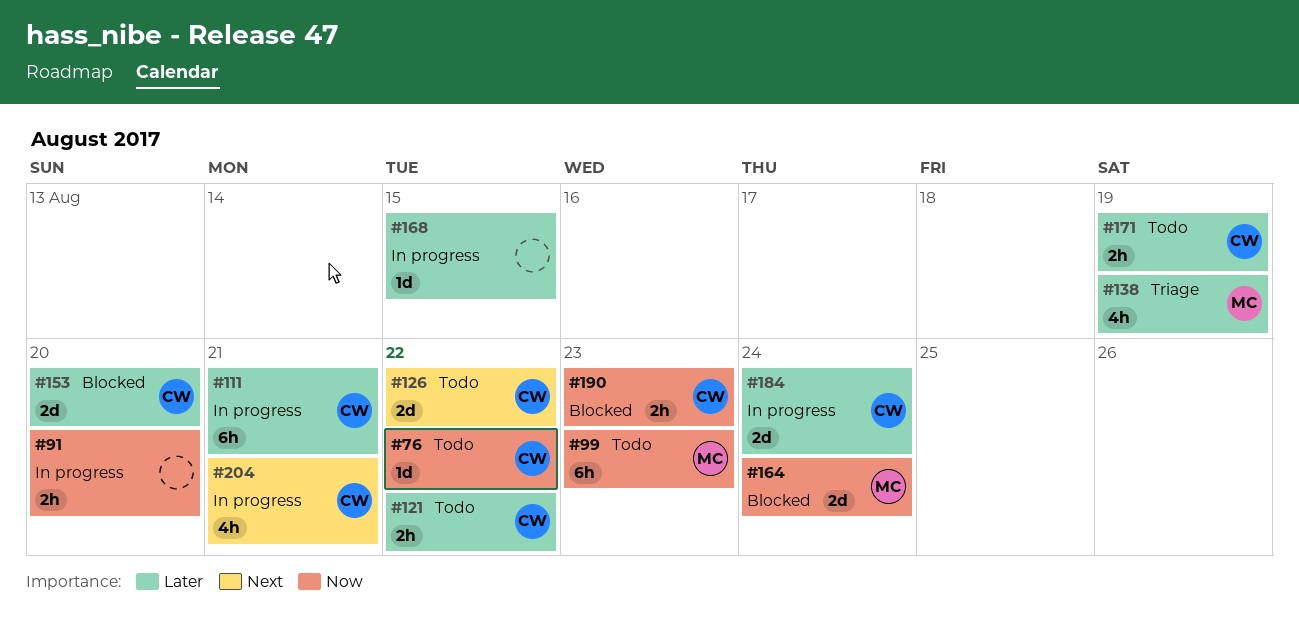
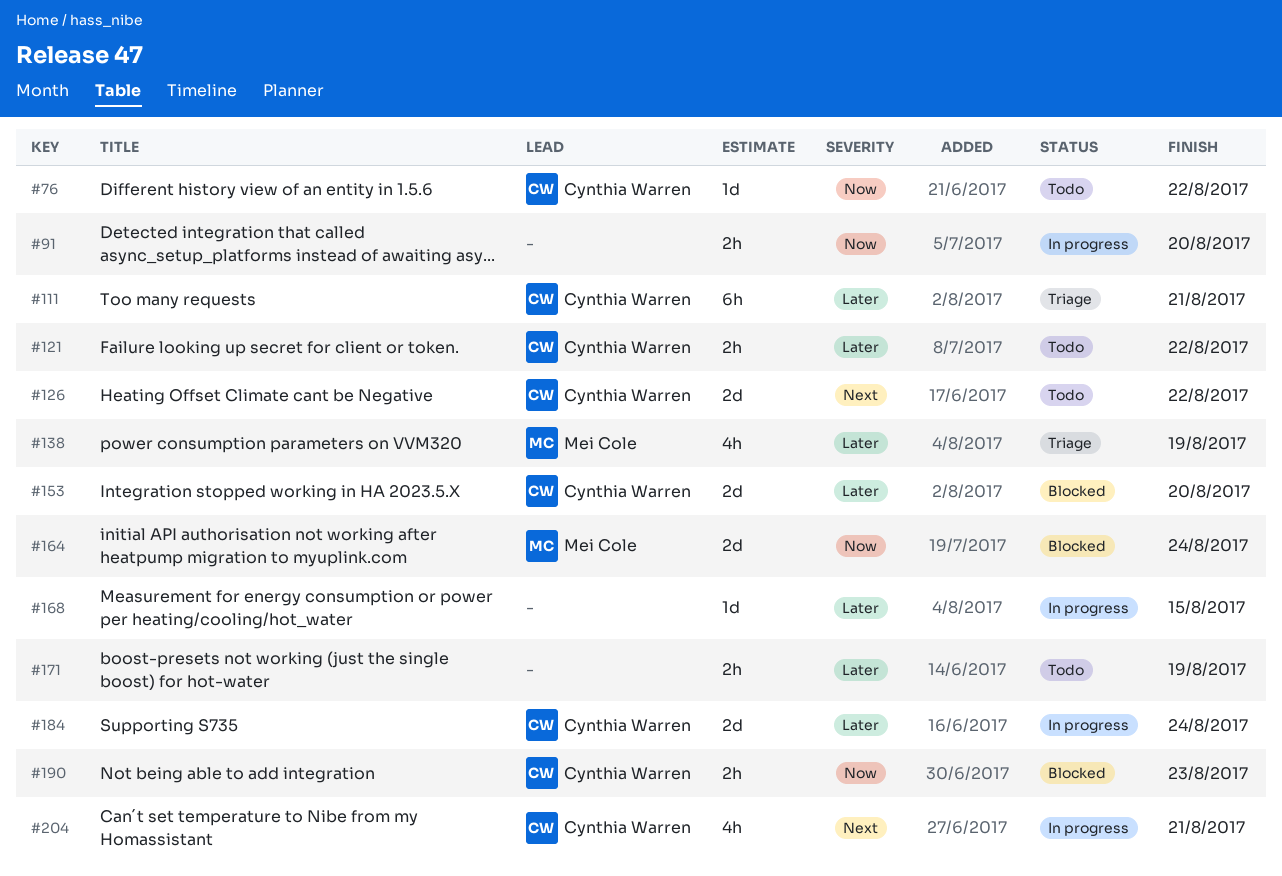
#99: present -> none
#111, status: In progress -> Triage
#171, owner: Cynthia Warren -> none

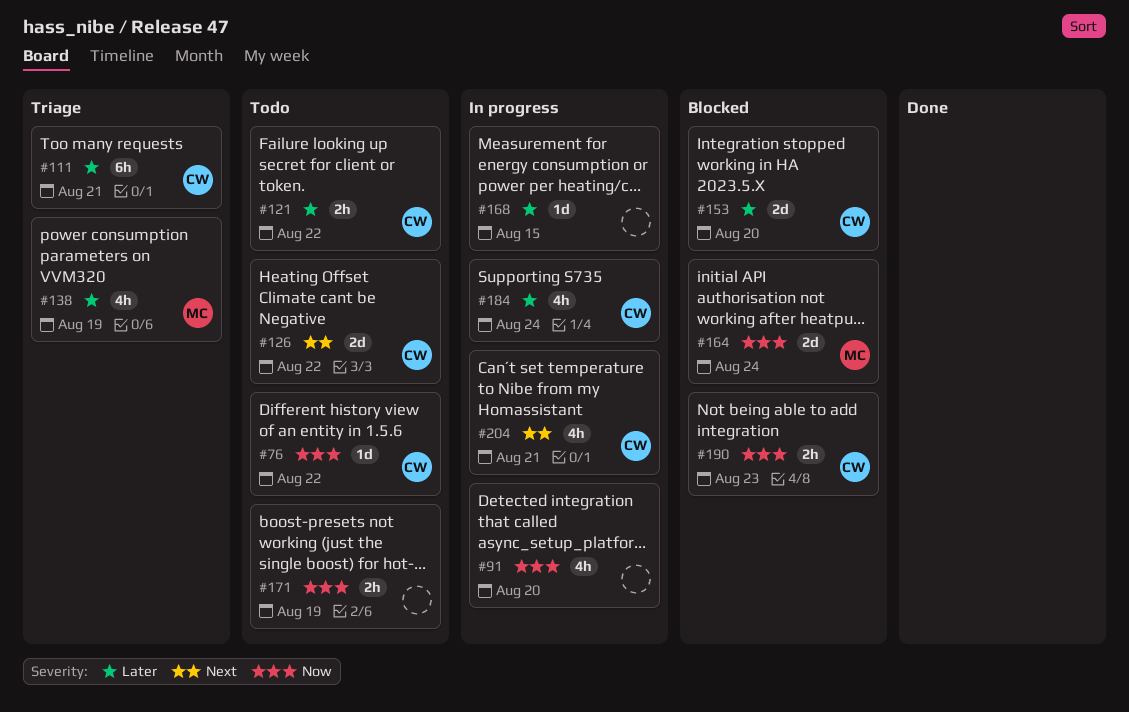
#91, estimate: 2h -> 4h
#171, priority: Later -> Now
#184, estimate: 2d -> 4h

